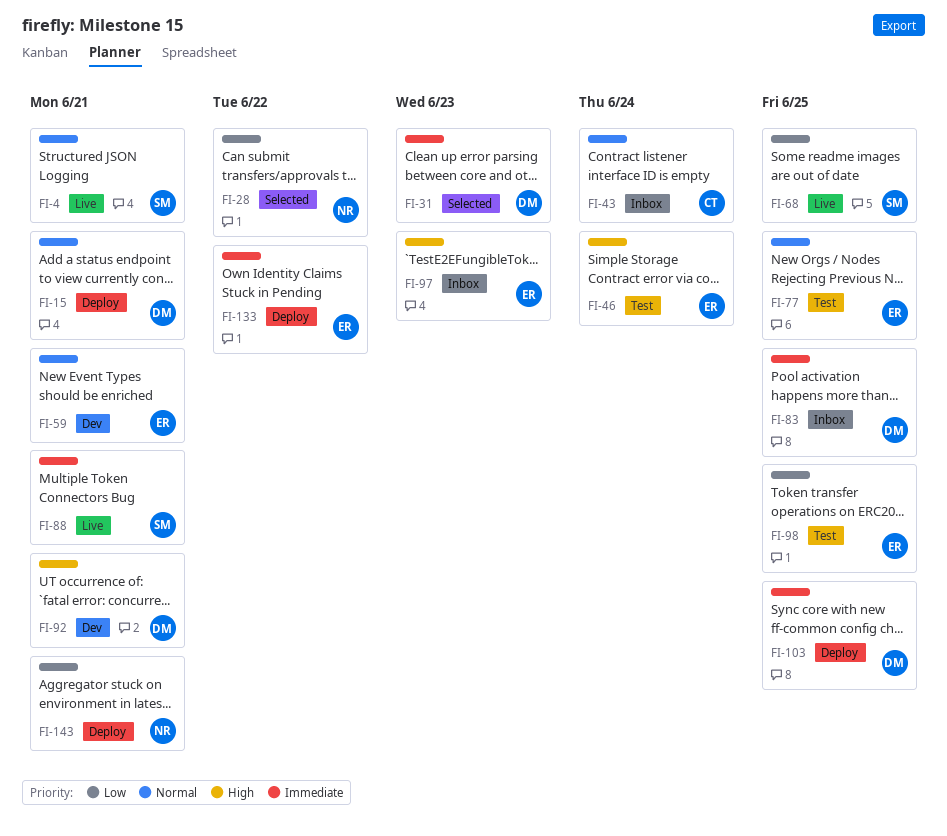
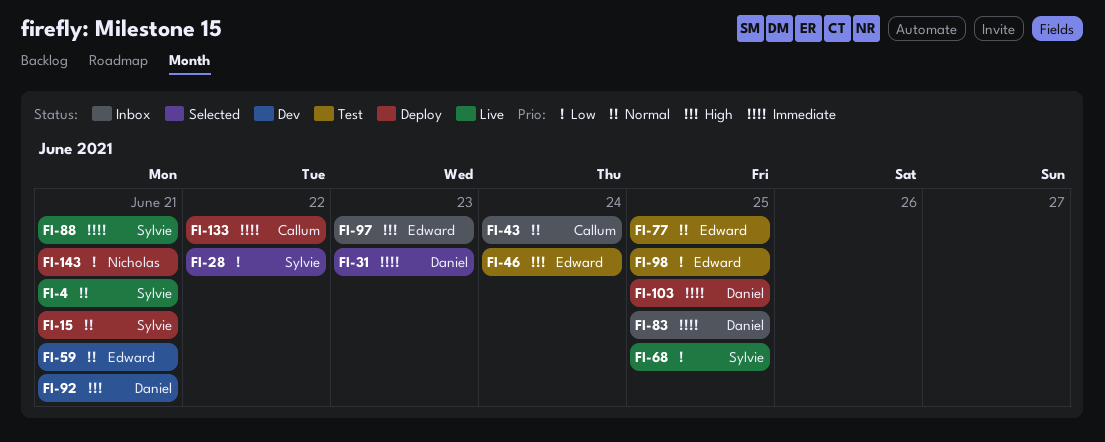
FI-15, owner: Daniel -> Sylvie
FI-28, owner: Nicholas -> Sylvie
FI-133, owner: Edward -> Callum

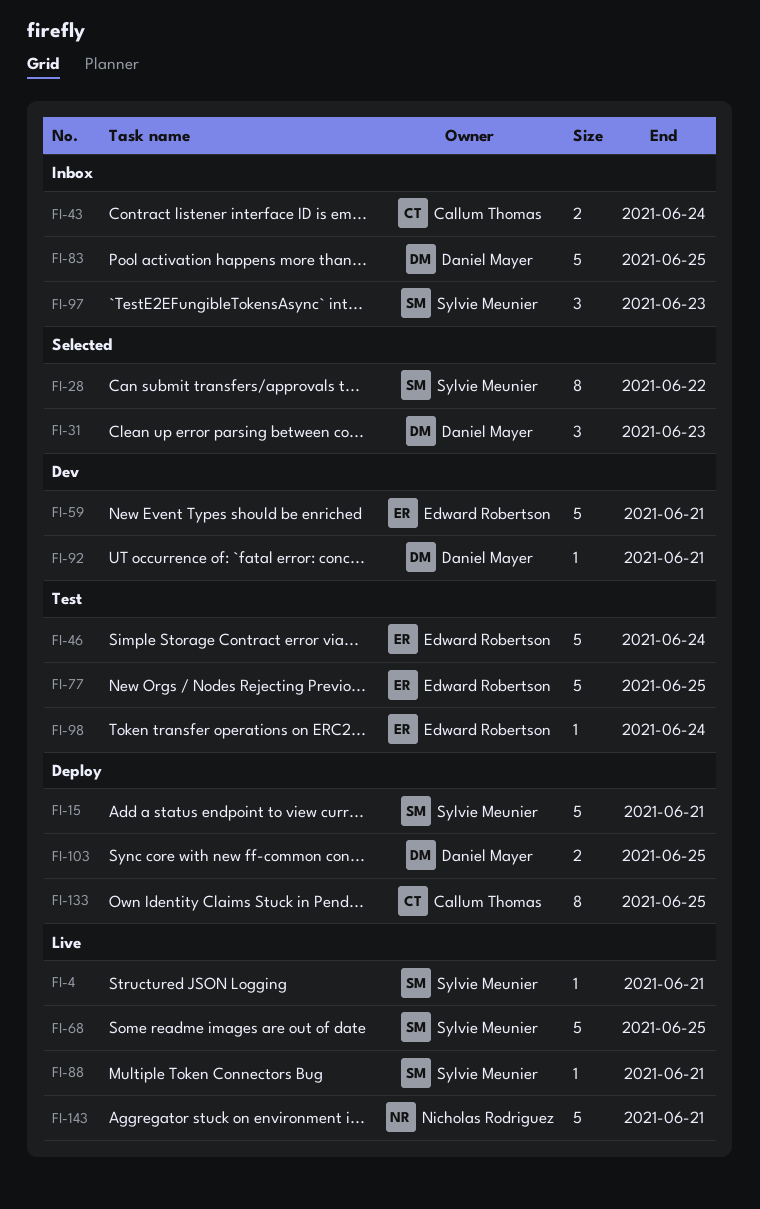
FI-97, owner: Edward Robertson -> Sylvie Meunier
FI-98, due: Jun 25 -> Jun 24
FI-133, due: Jun 22 -> Jun 25
FI-143, status: Deploy -> Live

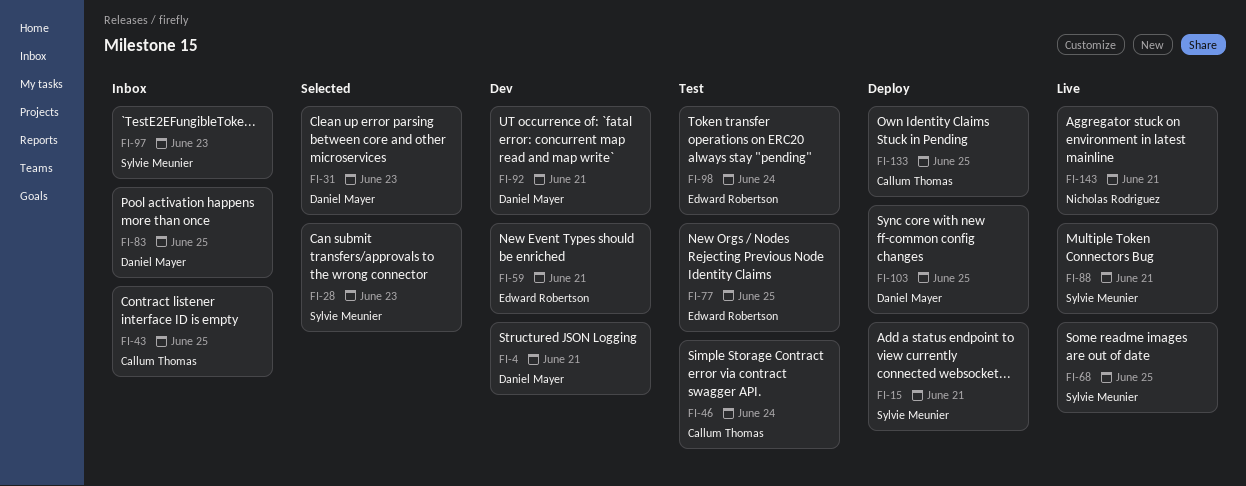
FI-4, status: Live -> Dev
FI-4, owner: Sylvie Meunier -> Daniel Mayer
FI-28, due: Jun 22 -> Jun 23
FI-43, due: Jun 24 -> Jun 25
FI-46, owner: Edward Robertson -> Callum Thomas

